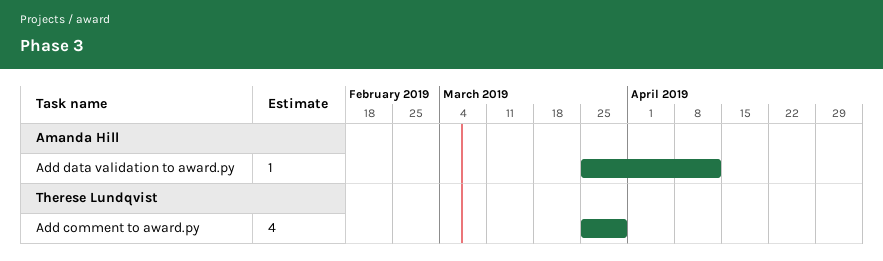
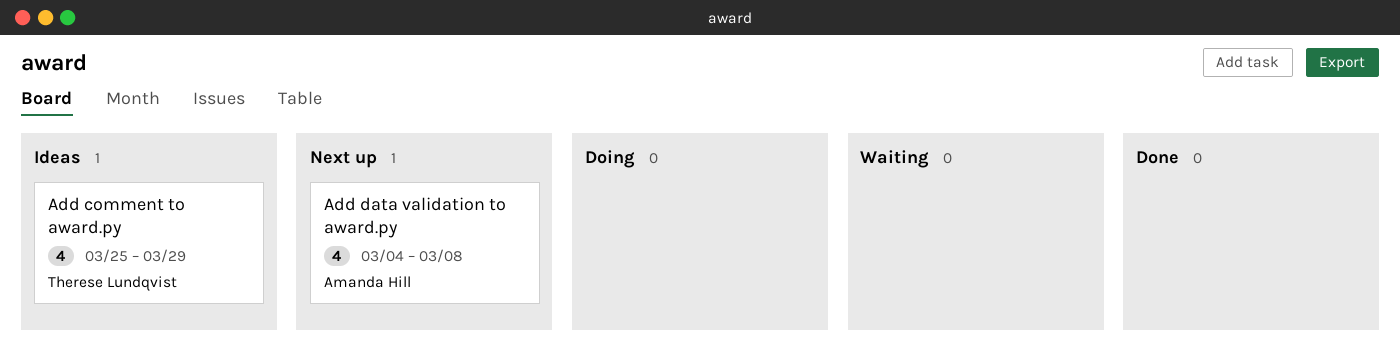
Add data validation to award.py, estimate: 1 -> 4
Add data validation to award.py, start: Mar 25 -> Mar 4
Add data validation to award.py, due: Apr 12 -> Mar 8

